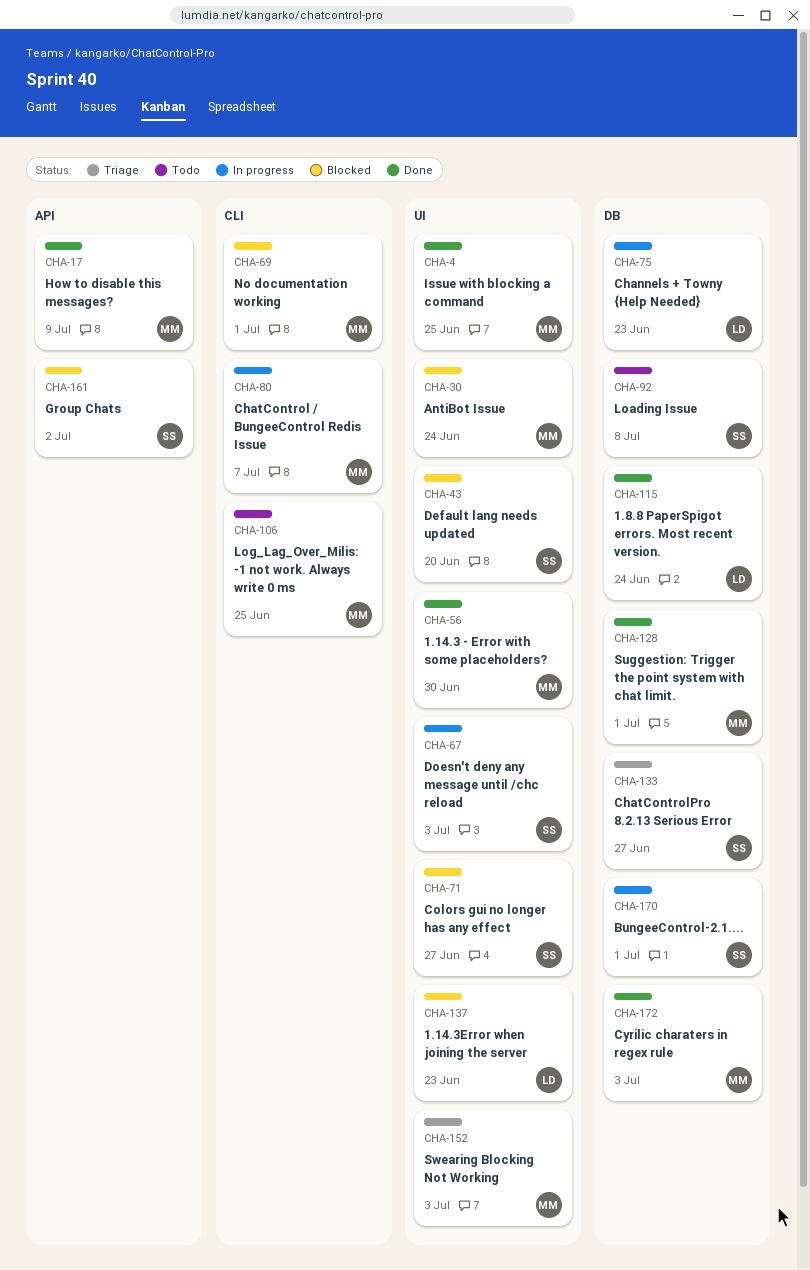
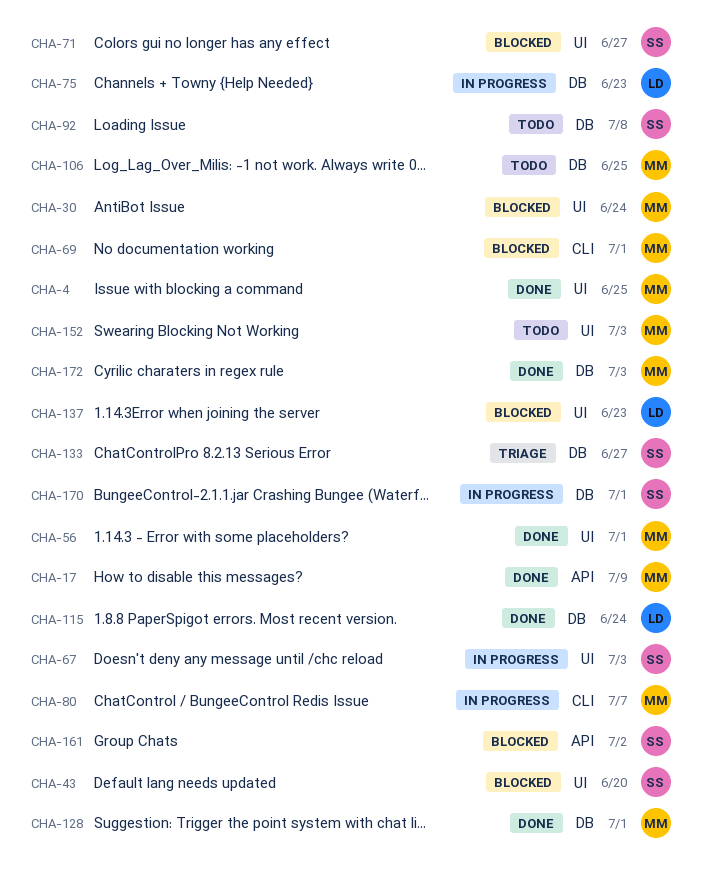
CHA-56, due: Jun 30 -> Jul 1
CHA-106, label: CLI -> DB
CHA-152, status: Triage -> Todo

